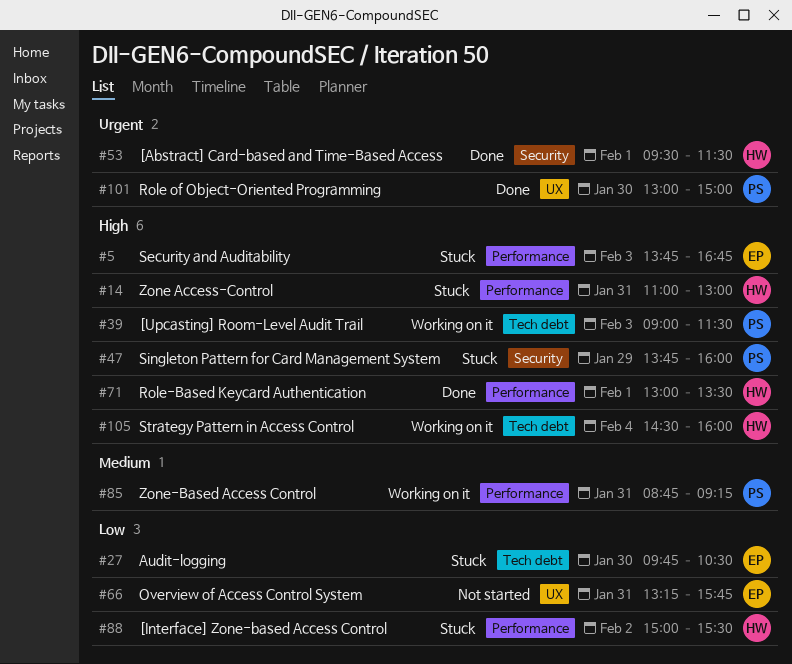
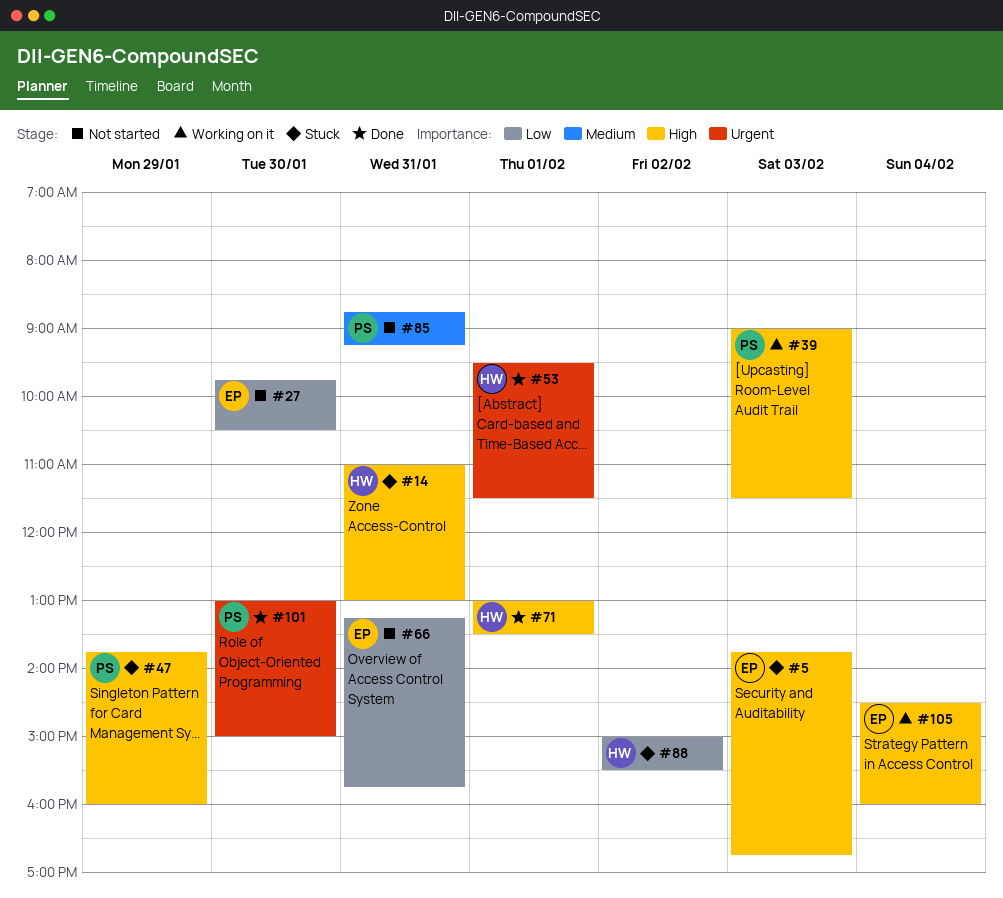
#27, status: Stuck -> Not started
#85, status: Working on it -> Not started
#105, owner: HW -> EP

